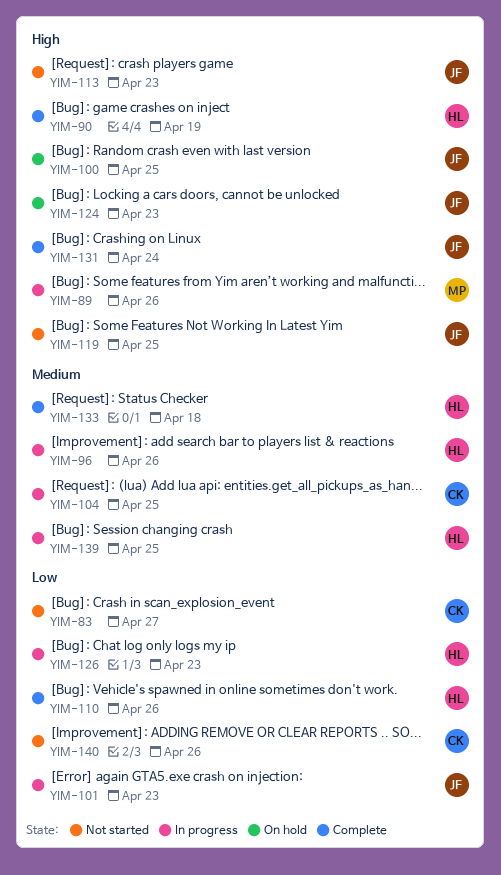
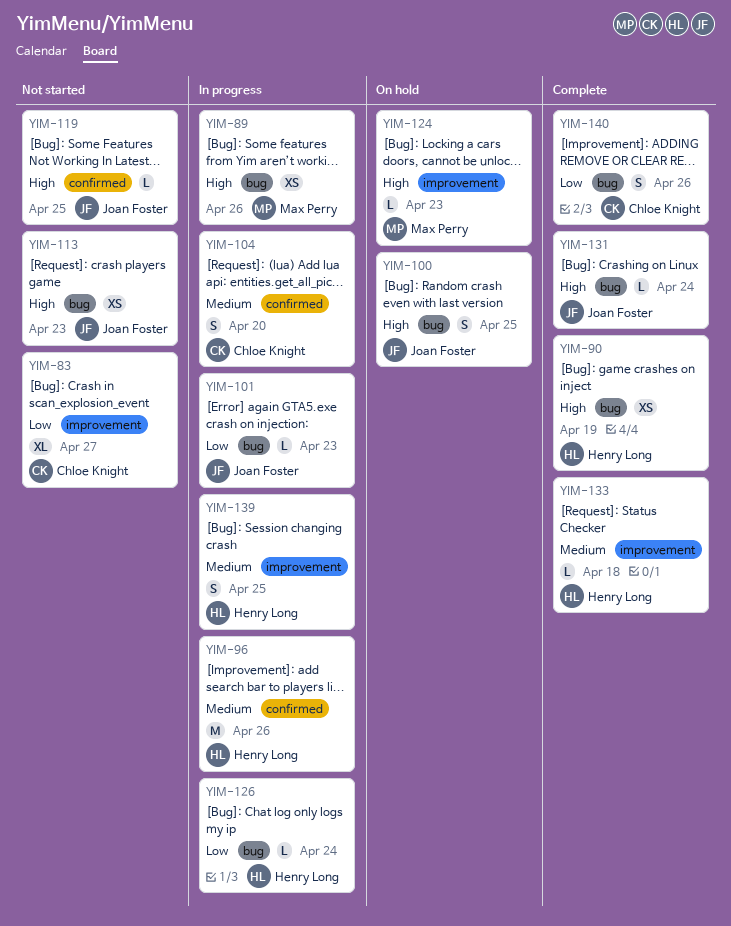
YIM-104, due: Apr 25 -> Apr 20
YIM-110: present -> none
YIM-124, owner: Joan Foster -> Max Perry
YIM-126, due: Apr 23 -> Apr 24
YIM-140, status: Not started -> Complete

